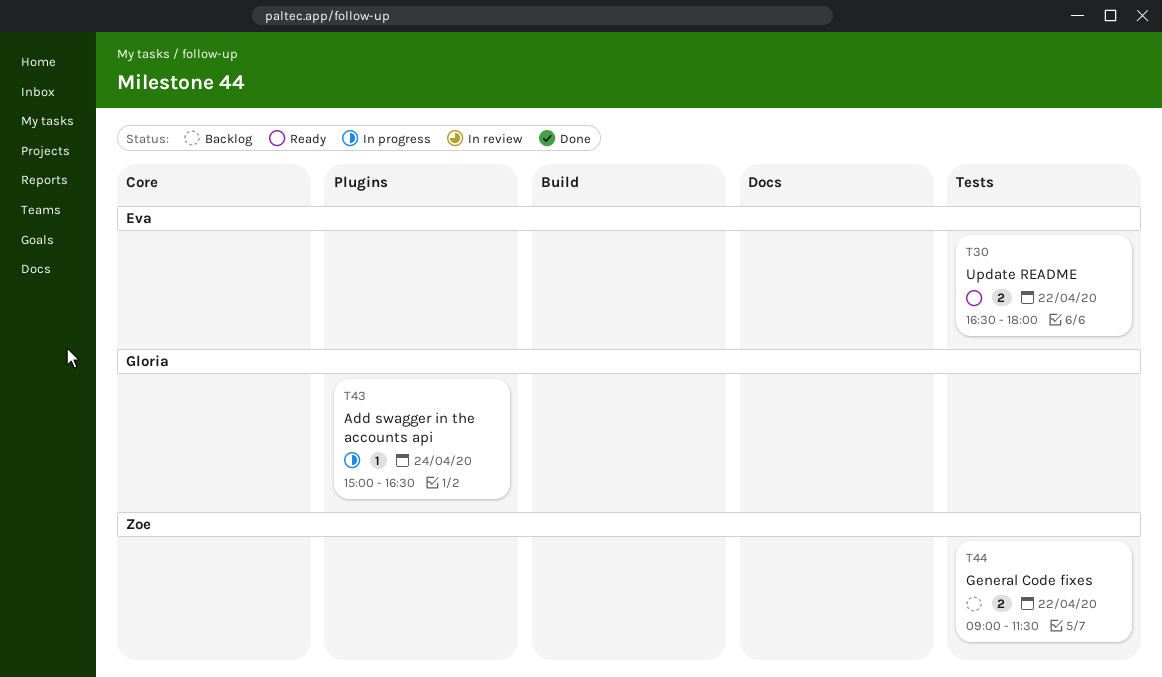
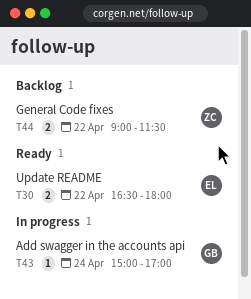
T43, ends: 16:30 -> 17:00

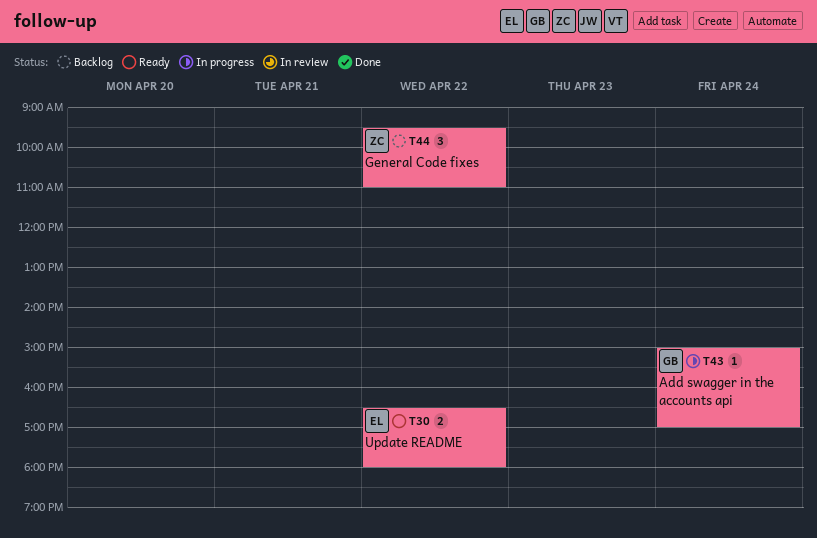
T44, estimate: 2 -> 3
T44, begins: 09:00 -> 09:30
T44, ends: 11:30 -> 11:00

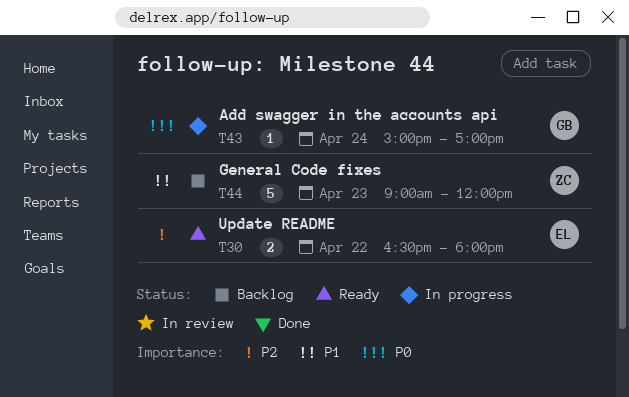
T44, estimate: 3 -> 5
T44, day: Apr 22 -> Apr 23
T44, begins: 09:30 -> 09:00
T44, ends: 11:00 -> 12:00

